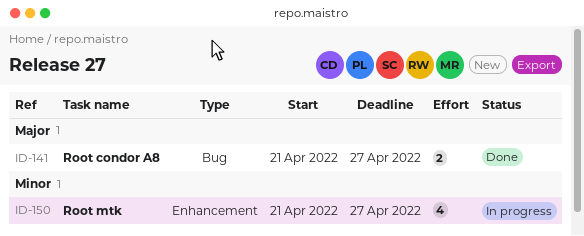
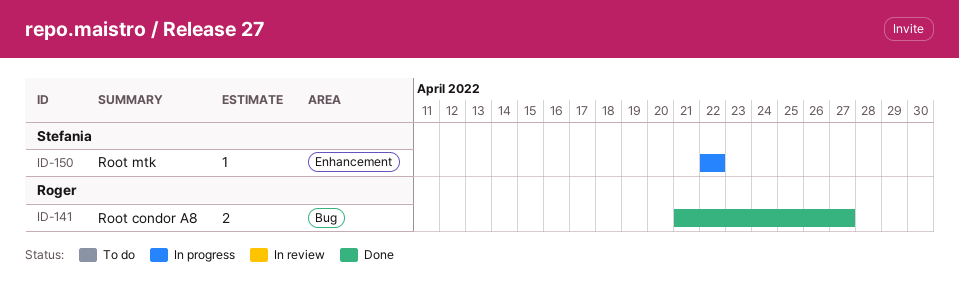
ID-150, estimate: 4 -> 1
ID-150, start: Apr 21 -> Apr 22
ID-150, due: Apr 27 -> Apr 22

